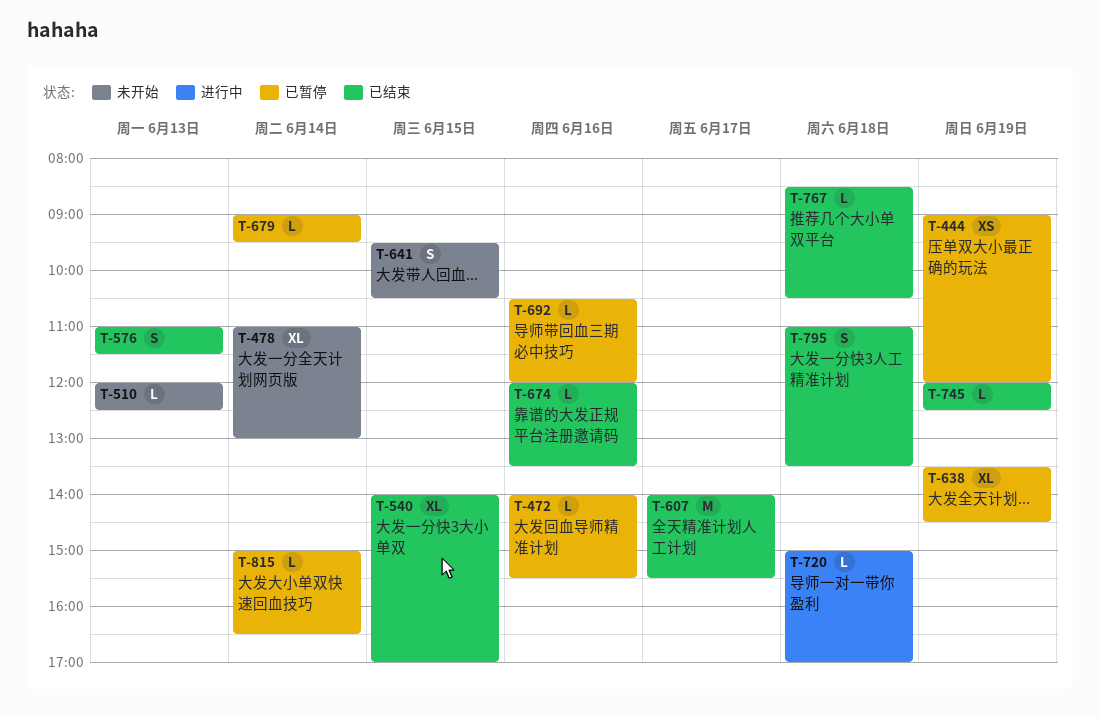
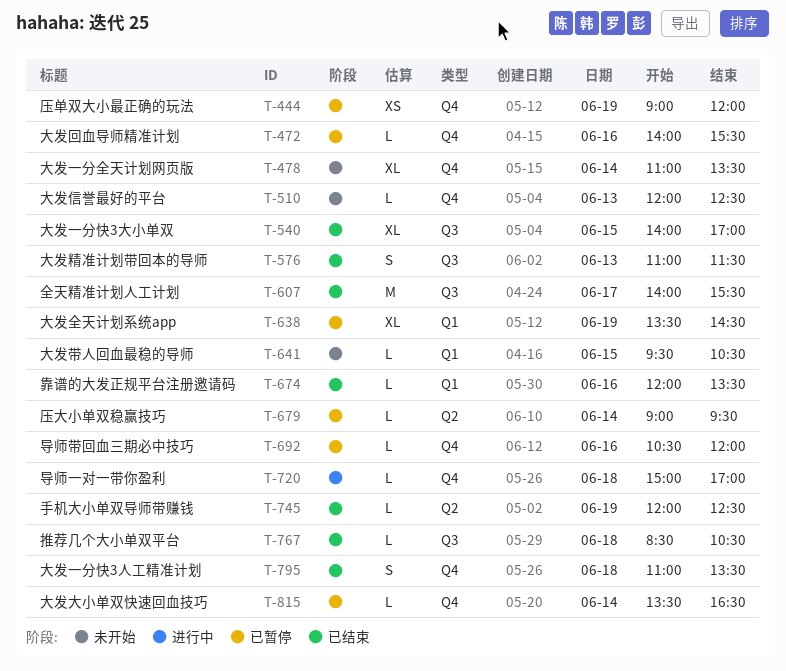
T-478, ends: 13:00 -> 13:30
T-641, estimate: S -> L
T-815, begins: 15:00 -> 13:30

